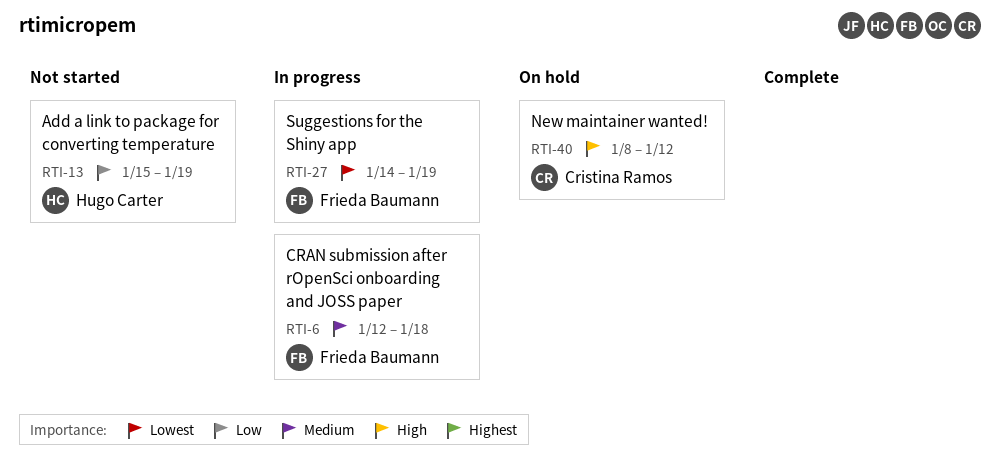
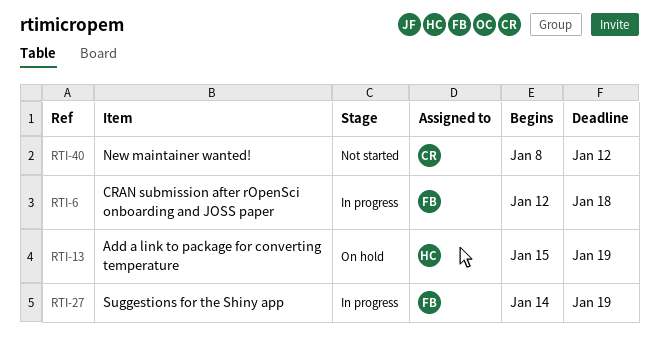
RTI-13, status: Not started -> On hold
RTI-40, status: On hold -> Not started

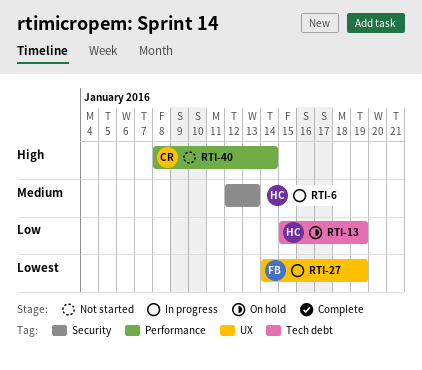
RTI-6, owner: FB -> HC
RTI-6, due: Jan 18 -> Jan 13
RTI-40, due: Jan 12 -> Jan 14

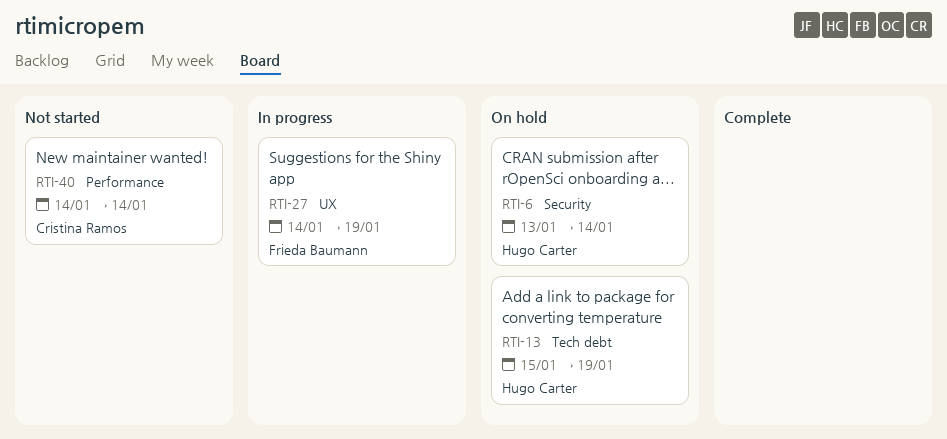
RTI-6, status: In progress -> On hold
RTI-6, start: Jan 12 -> Jan 13
RTI-6, due: Jan 13 -> Jan 14
RTI-40, start: Jan 8 -> Jan 14

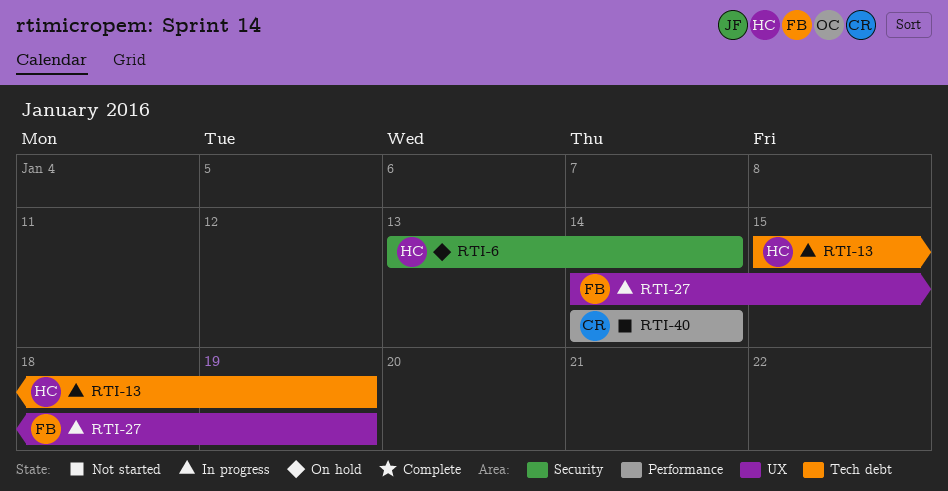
RTI-13, status: On hold -> In progress

